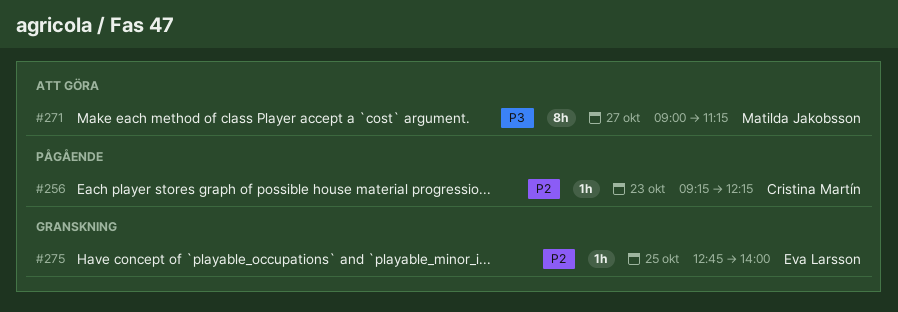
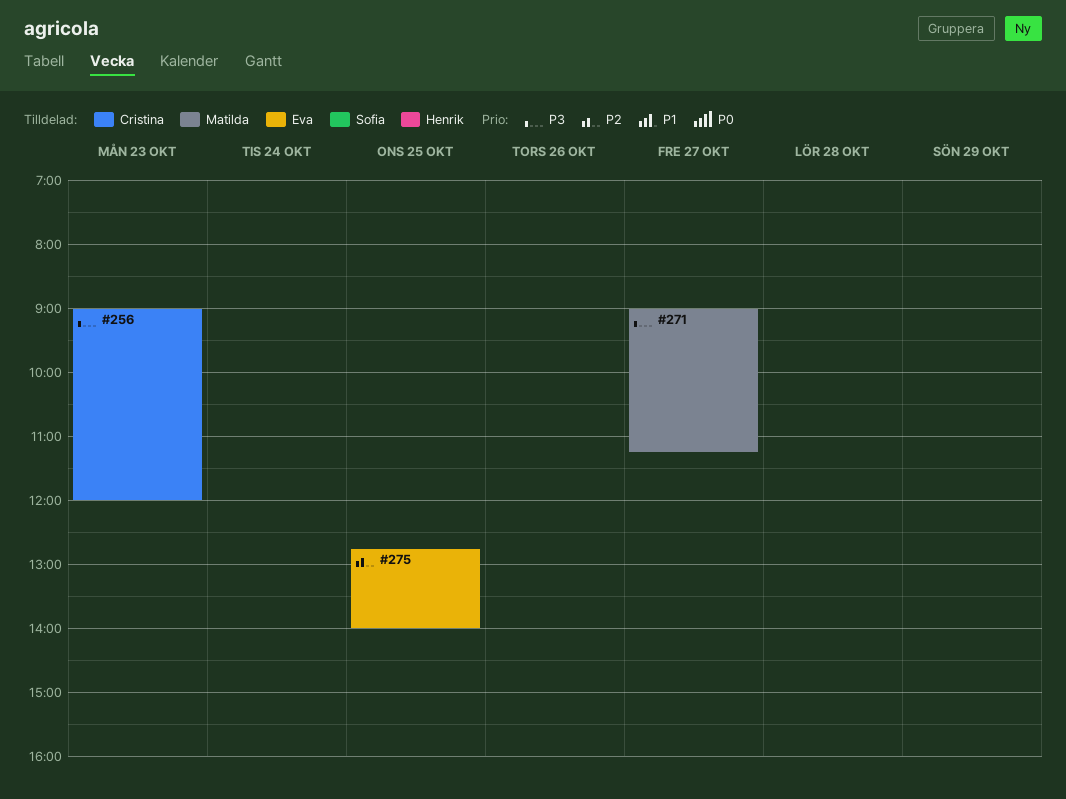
#256, priority: P2 -> P3
#256, begins: 09:15 -> 09:00
#256, ends: 12:15 -> 12:00

